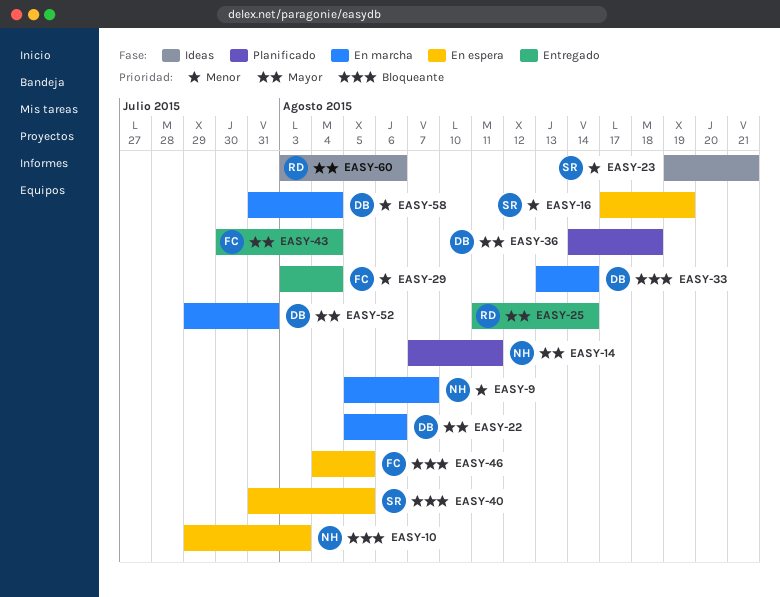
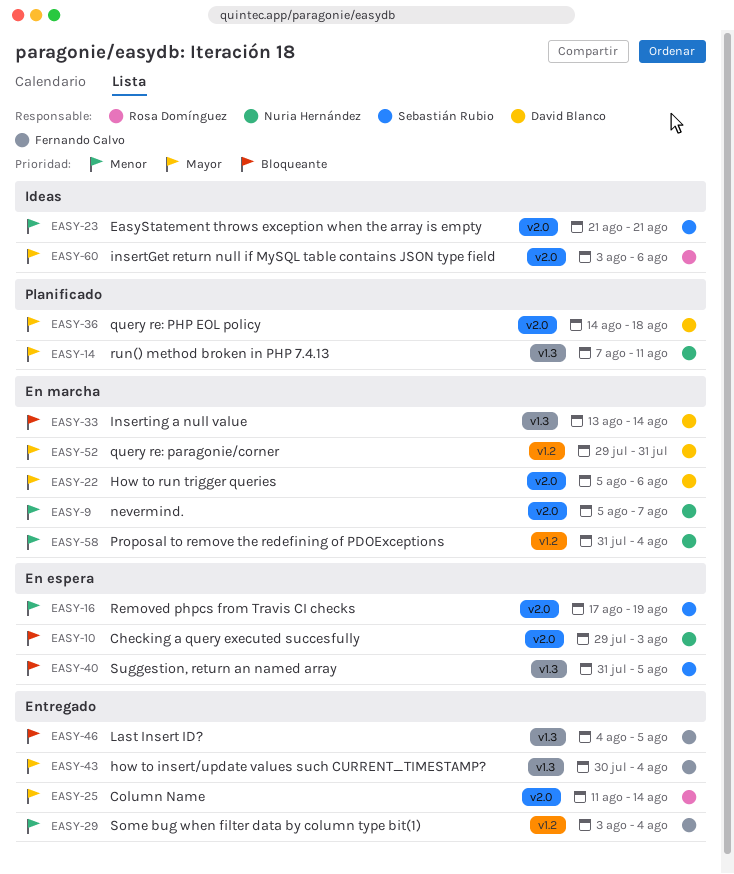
EASY-23, start: Aug 19 -> Aug 21
EASY-46, status: En espera -> Entregado
EASY-58, owner: David Blanco -> Nuria Hernández

